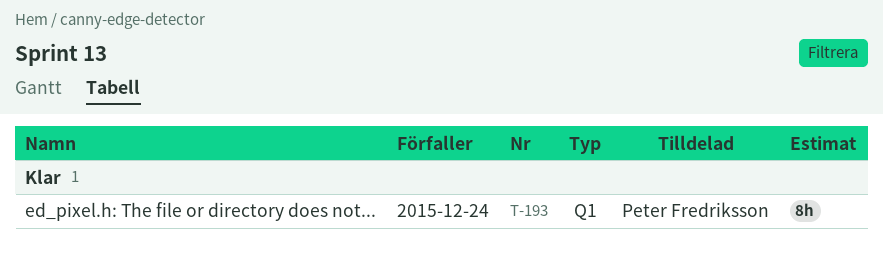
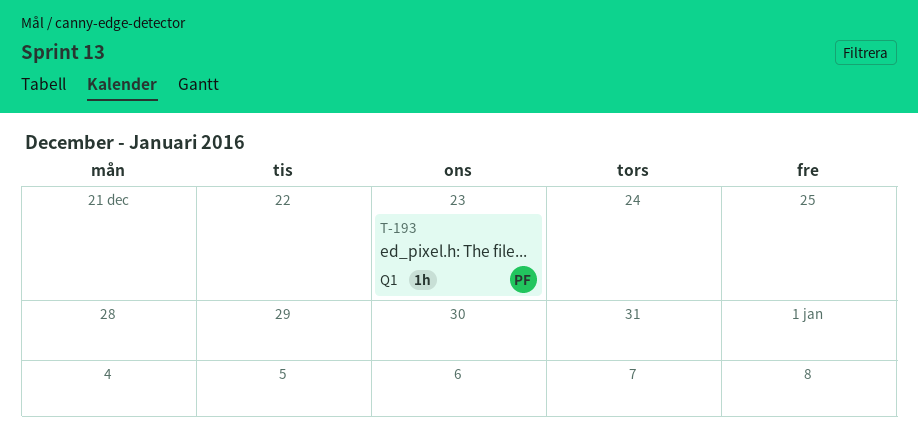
T-193, estimate: 8h -> 1h
T-193, due: Dec 24 -> Dec 23

